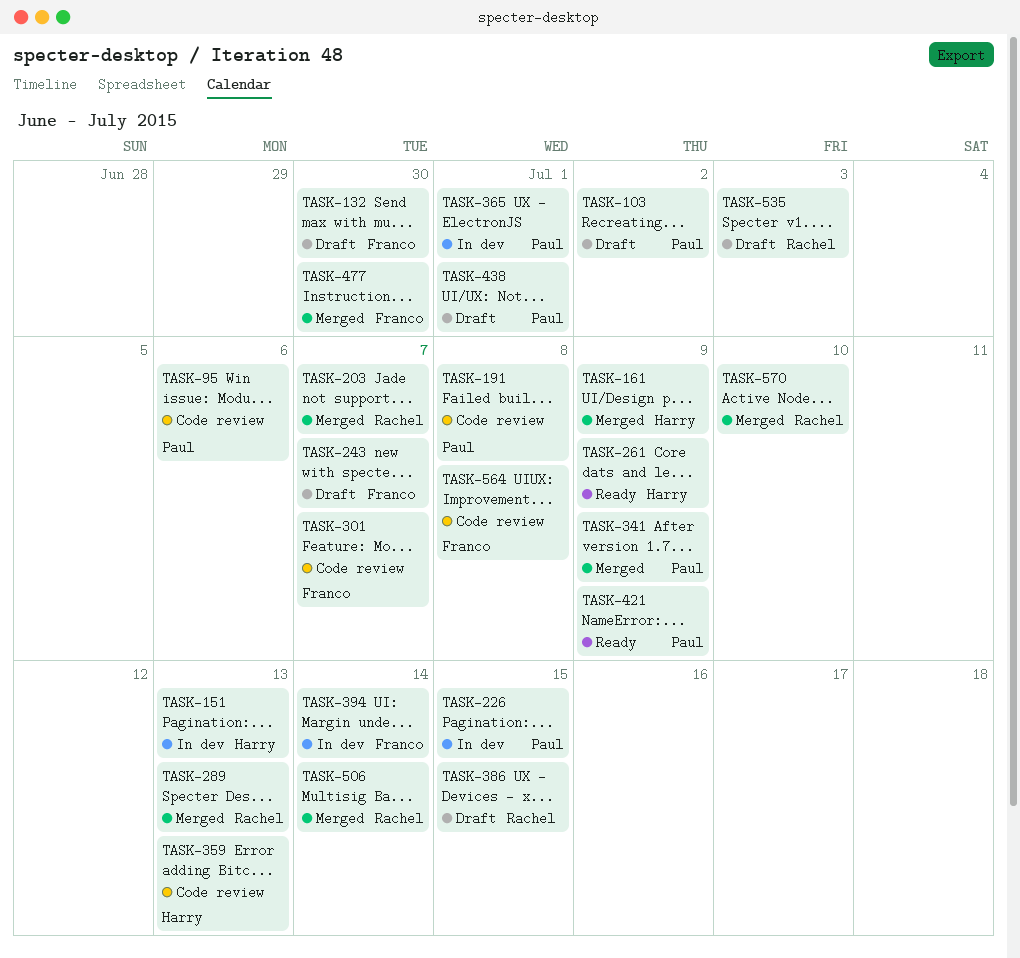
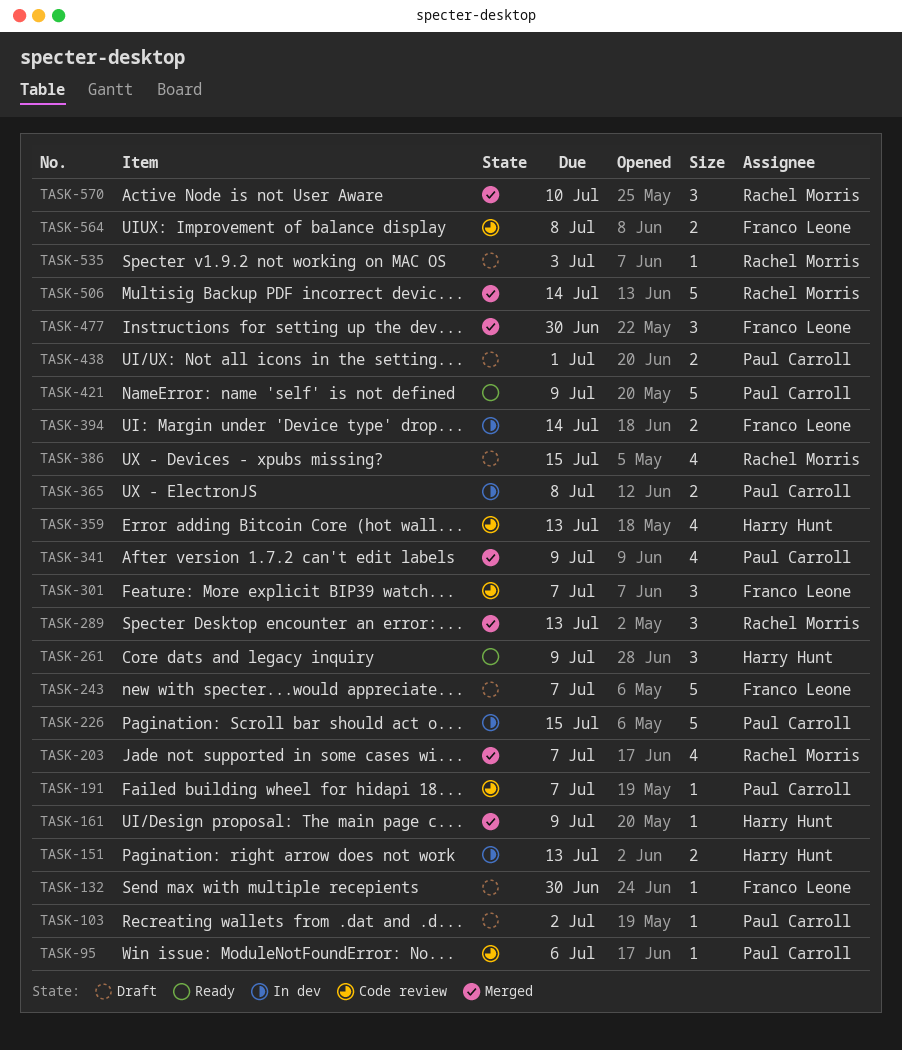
TASK-191, due: Jul 8 -> Jul 7
TASK-365, due: Jul 1 -> Jul 8

